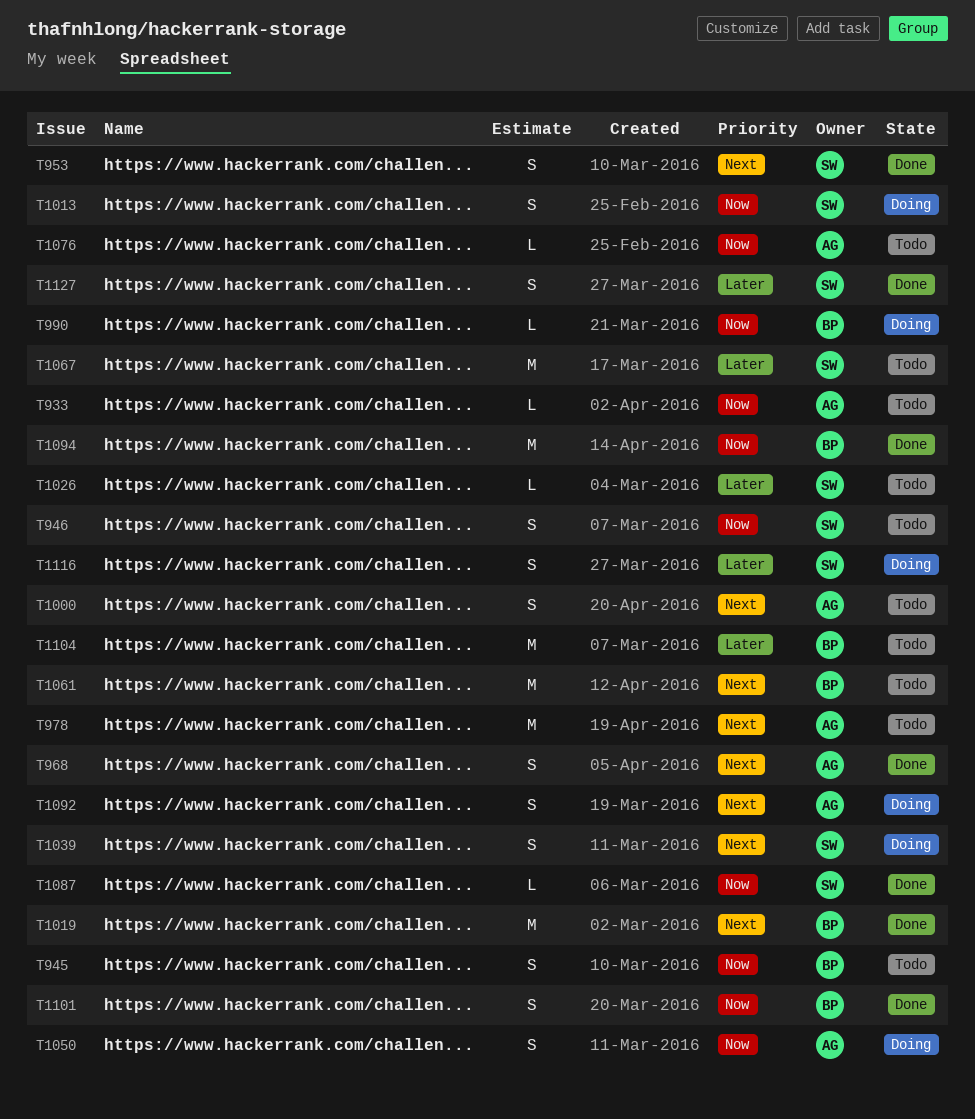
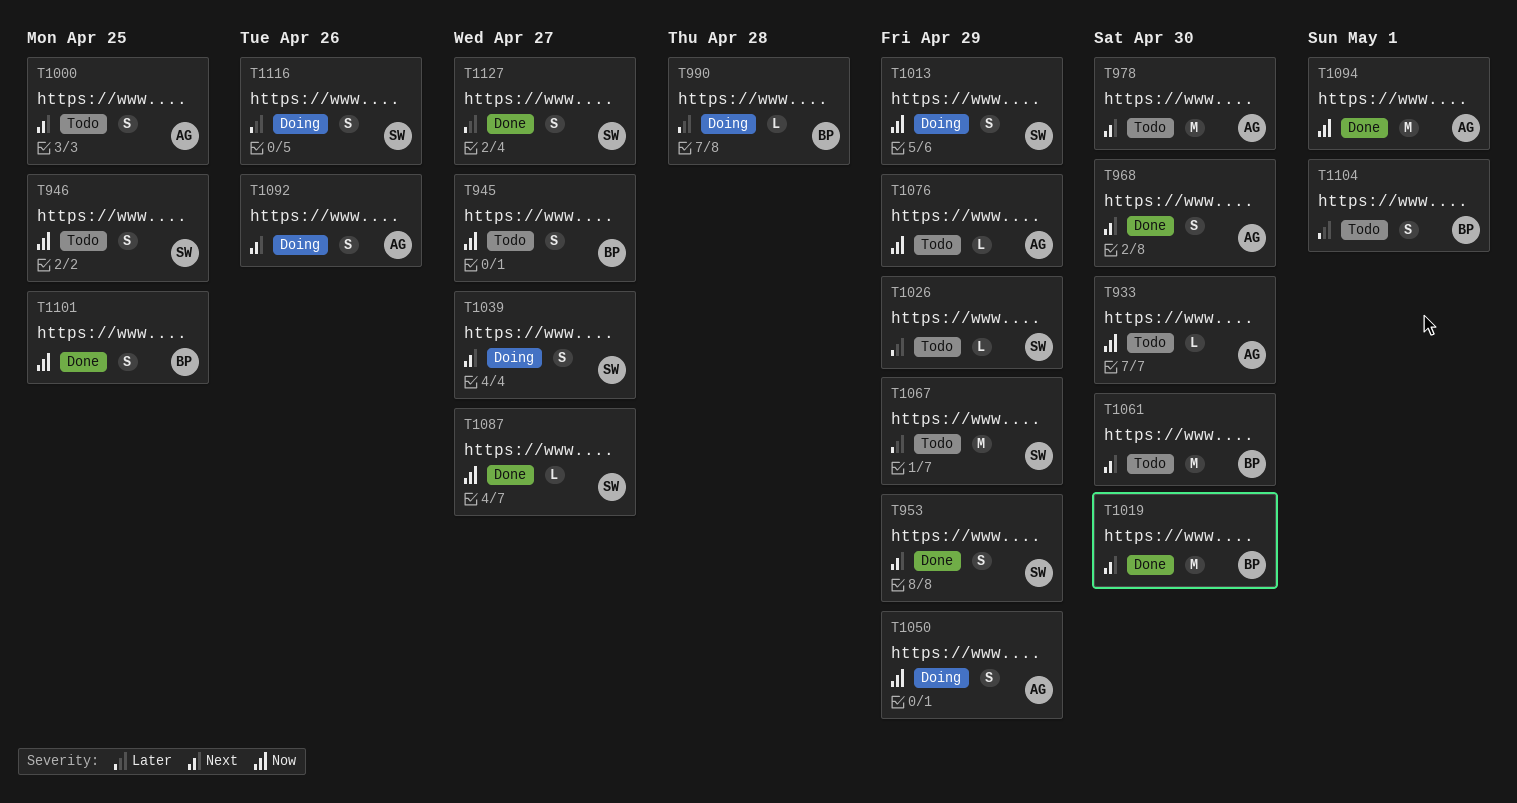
T990, priority: Now -> Later
T1094, owner: BP -> AG
T1104, estimate: M -> S

